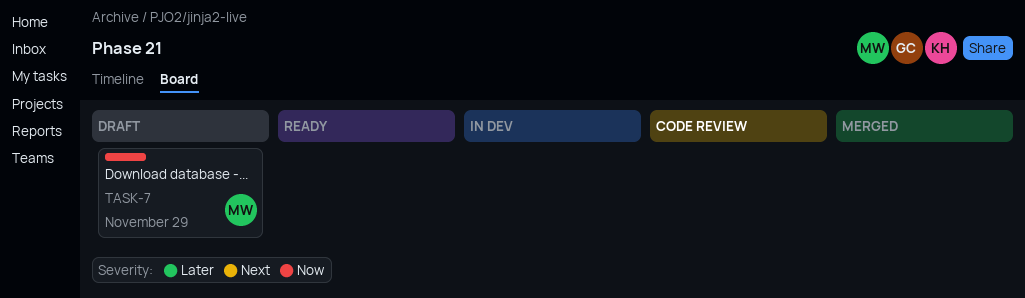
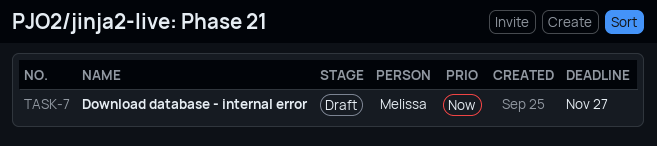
TASK-7, due: Nov 29 -> Nov 27

